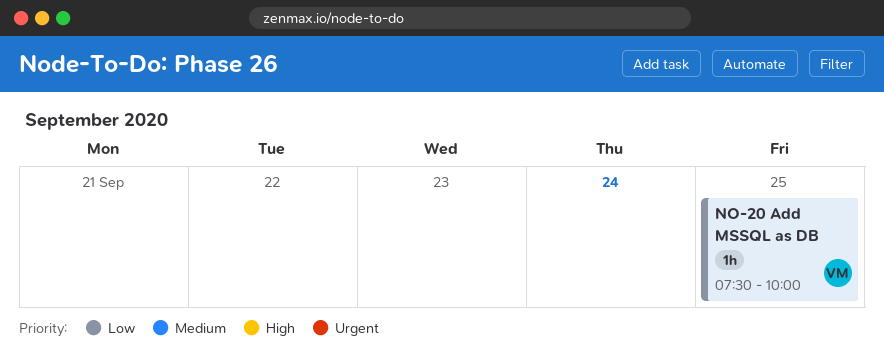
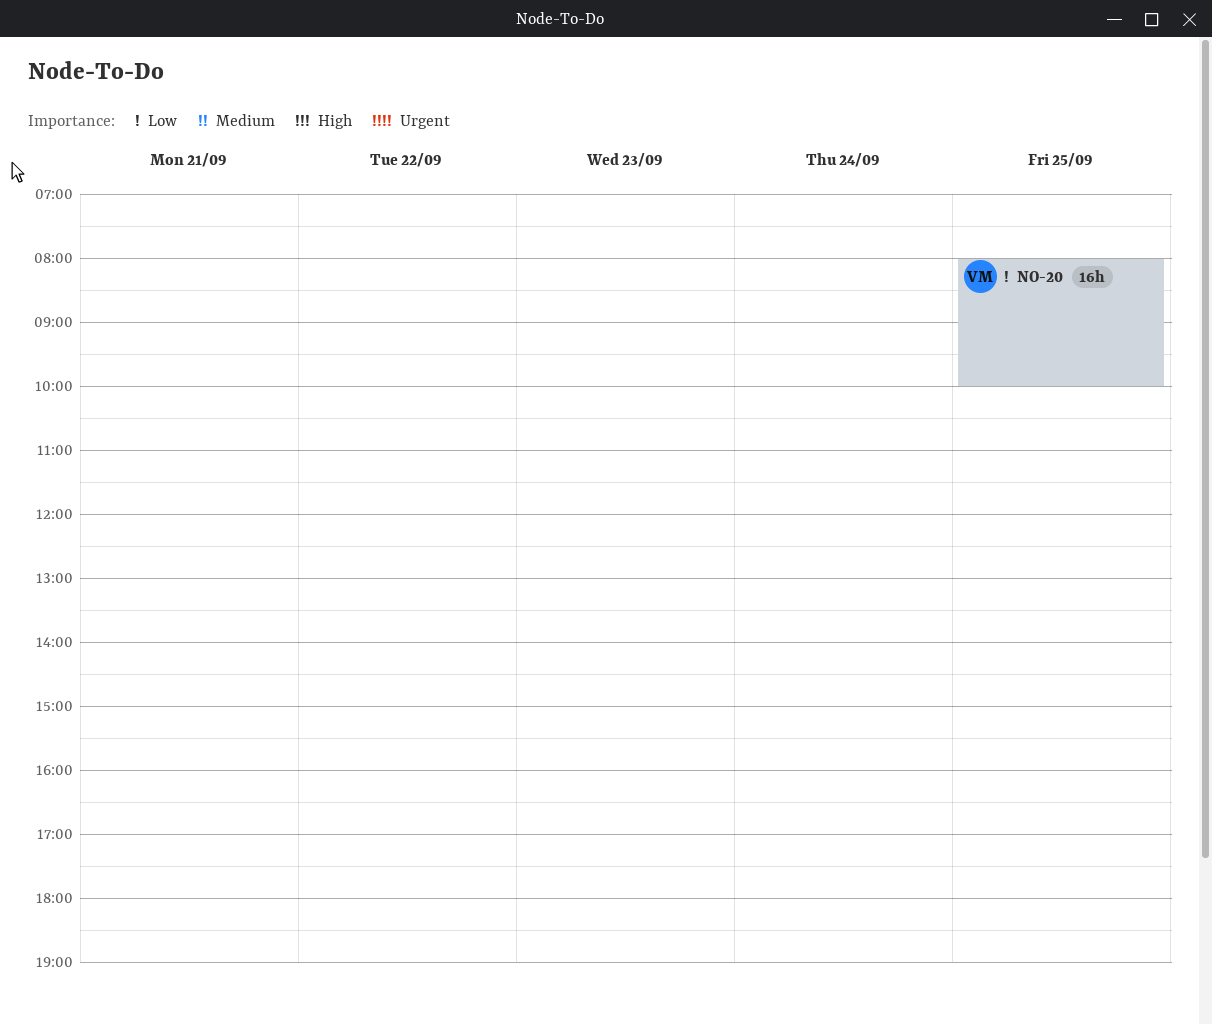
NO-20, estimate: 1h -> 16h
NO-20, begins: 07:30 -> 08:00

